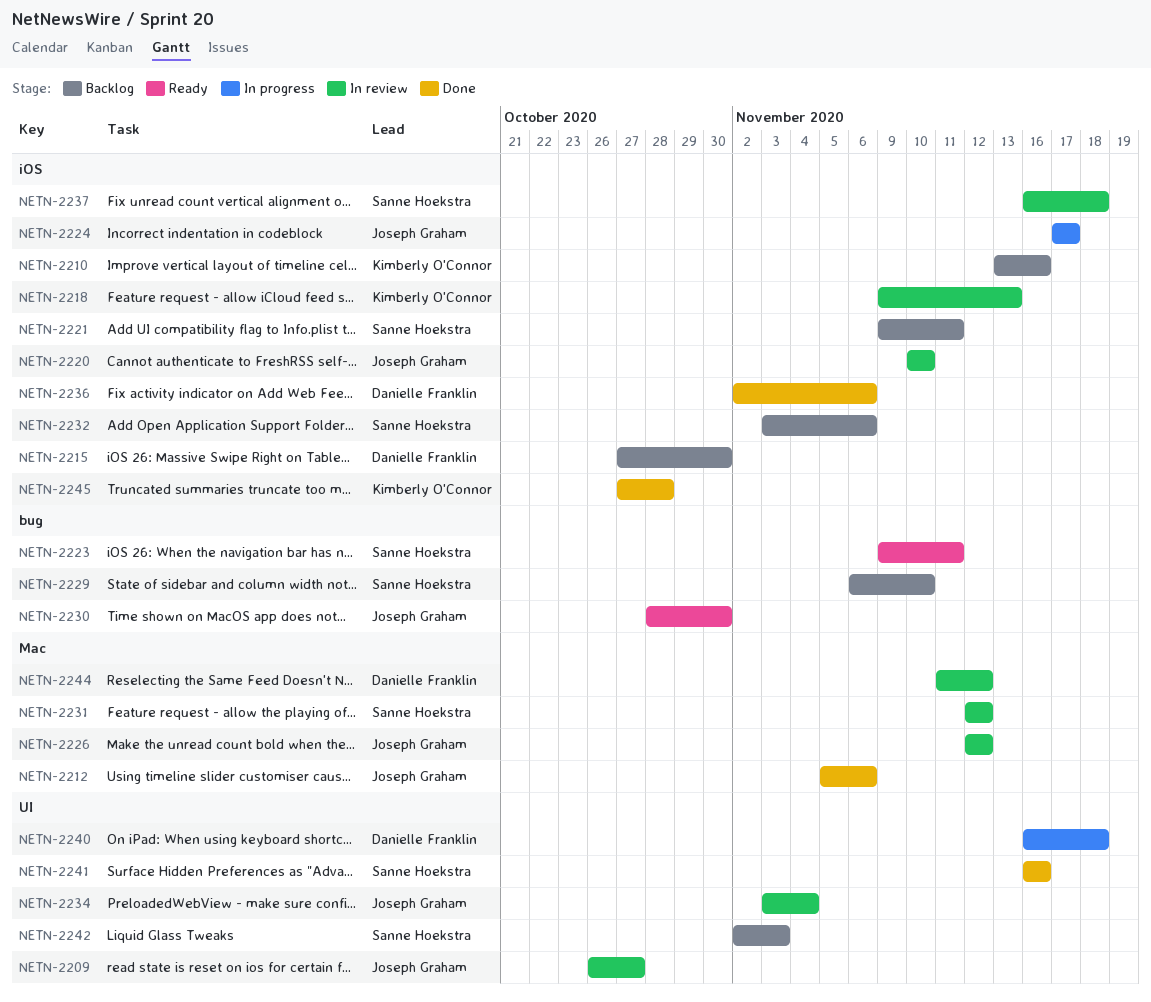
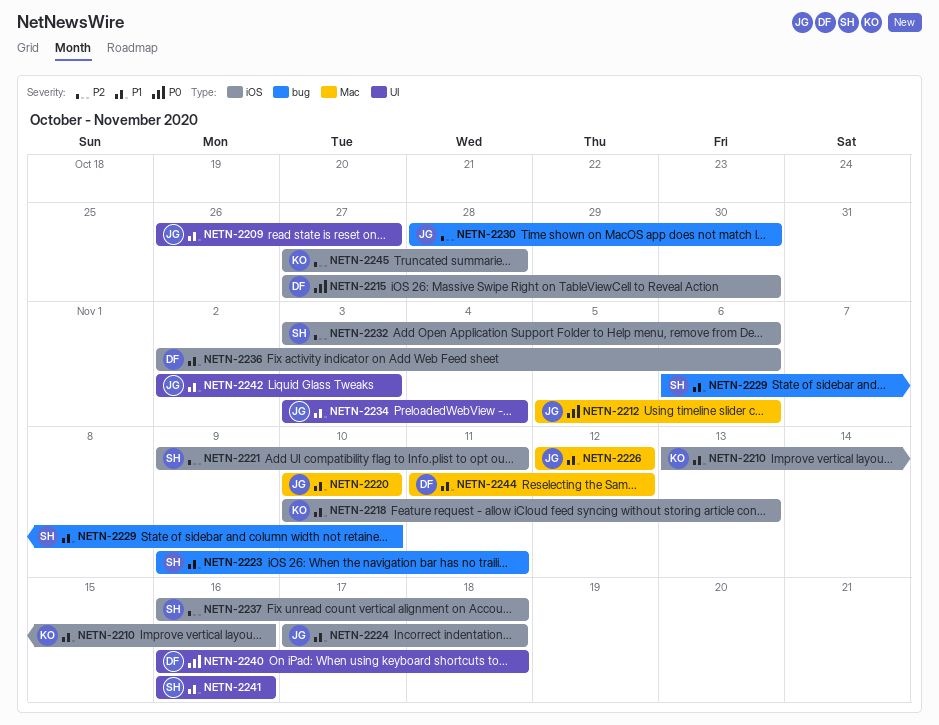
NETN-2218, start: Nov 9 -> Nov 10
NETN-2220, label: iOS -> Mac
NETN-2224, due: Nov 17 -> Nov 18
NETN-2231: present -> none
NETN-2242, owner: Sanne Hoekstra -> Joseph Graham

